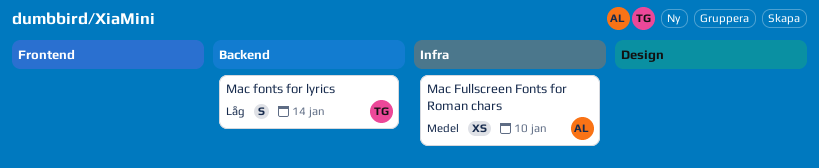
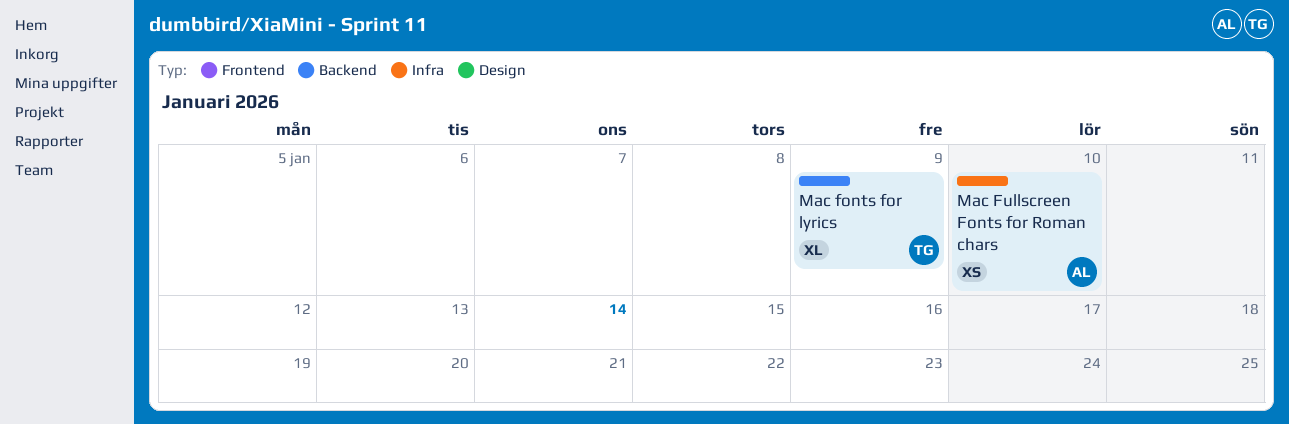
Mac fonts for lyrics, estimate: S -> XL
Mac fonts for lyrics, due: Jan 14 -> Jan 9

